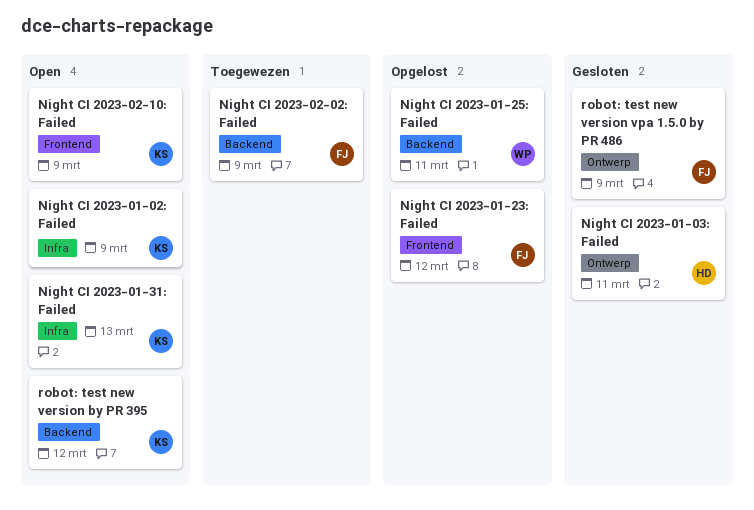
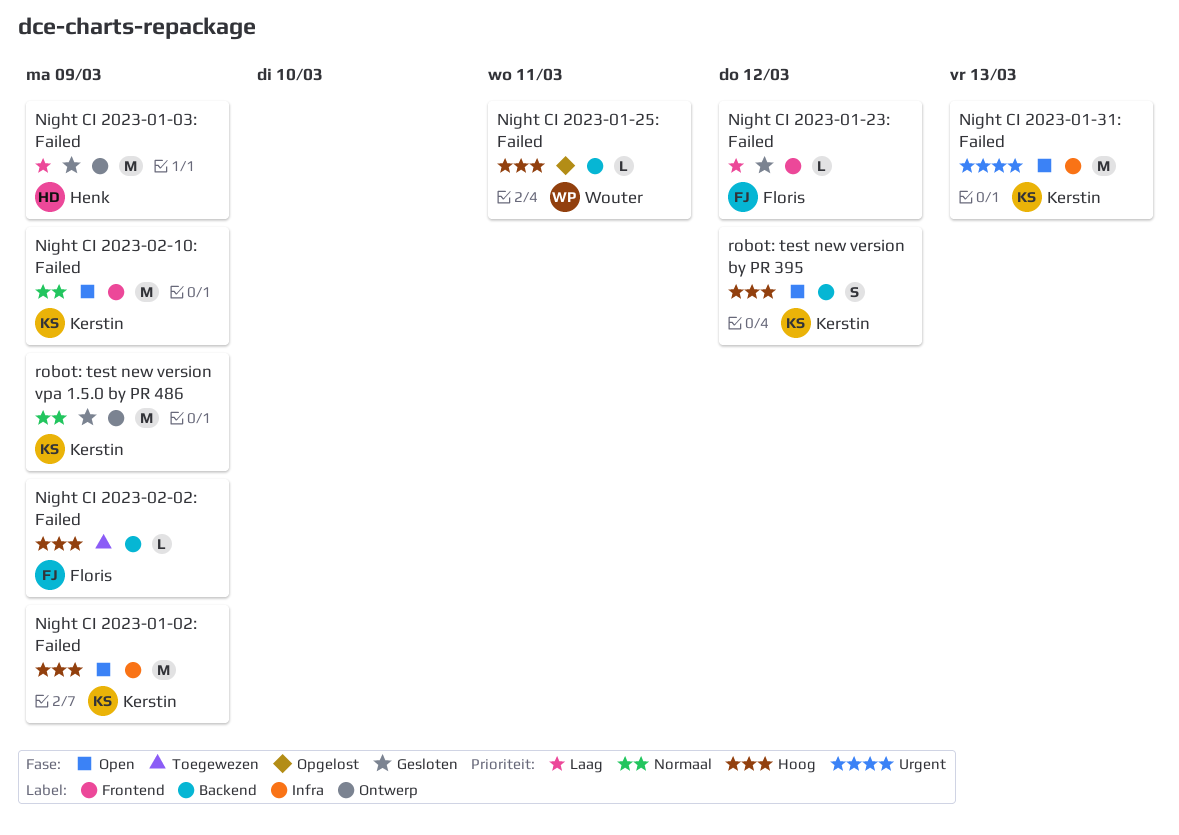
Night CI 2023-01-03: Failed, due: Mar 11 -> Mar 9
Night CI 2023-01-23: Failed, status: Opgelost -> Gesloten
robot: test new version vpa 1.5.0 by PR 486, owner: Floris -> Kerstin

